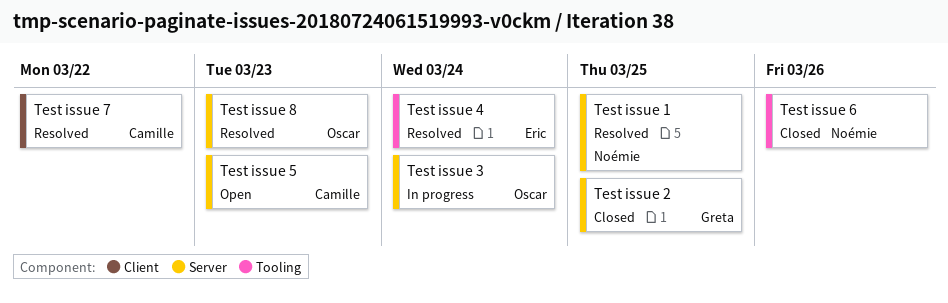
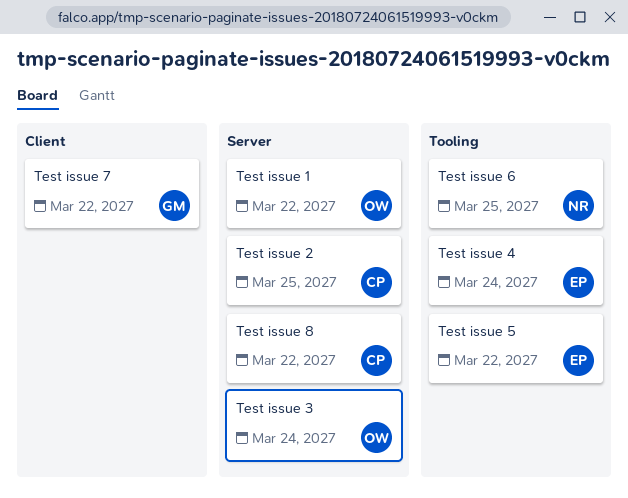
Test issue 1, owner: Noémie -> Oscar
Test issue 1, due: Mar 25 -> Mar 22
Test issue 2, owner: Greta -> Camille
Test issue 5, owner: Camille -> Eric
Test issue 5, label: Server -> Tooling
Test issue 5, due: Mar 23 -> Mar 22
Test issue 6, due: Mar 26 -> Mar 25
Test issue 7, owner: Camille -> Greta
Test issue 8, owner: Oscar -> Camille
Test issue 8, due: Mar 23 -> Mar 22

